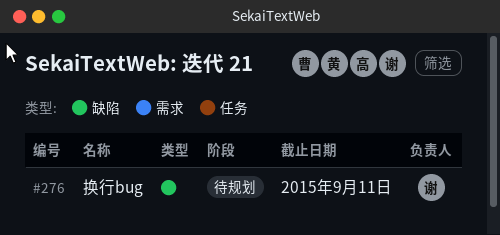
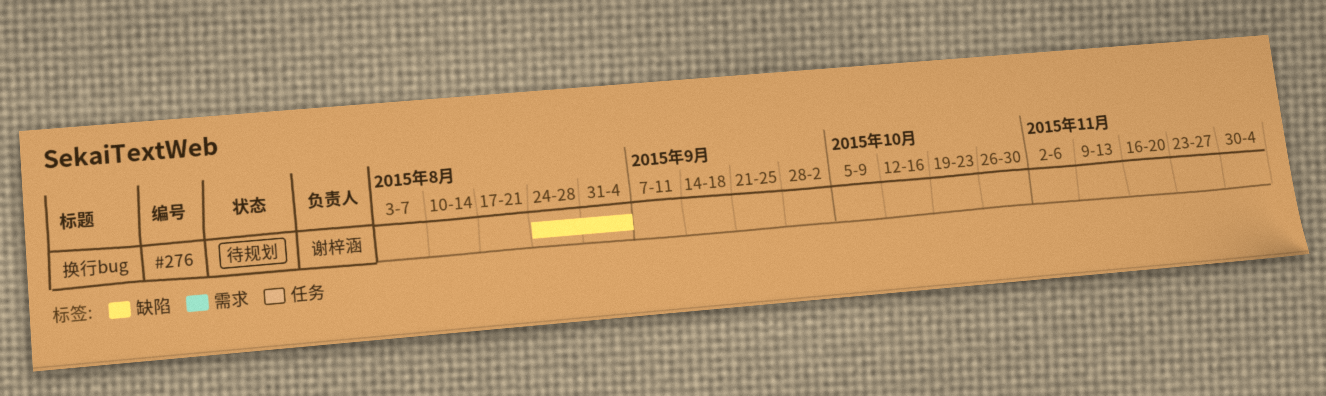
#276, due: Sep 11 -> Sep 4

